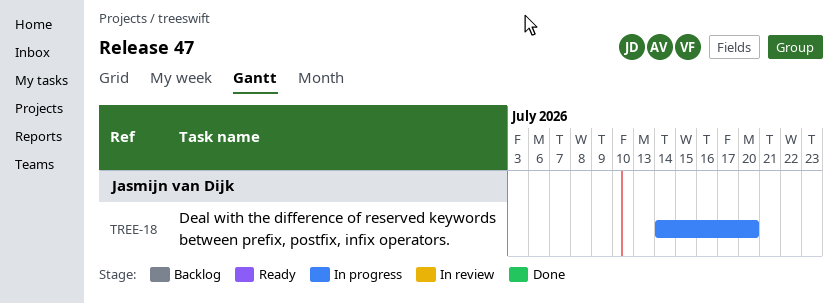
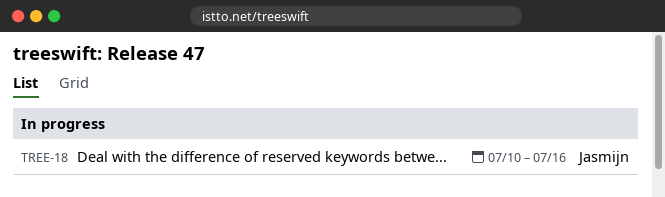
TREE-18, start: Jul 14 -> Jul 10
TREE-18, due: Jul 20 -> Jul 16

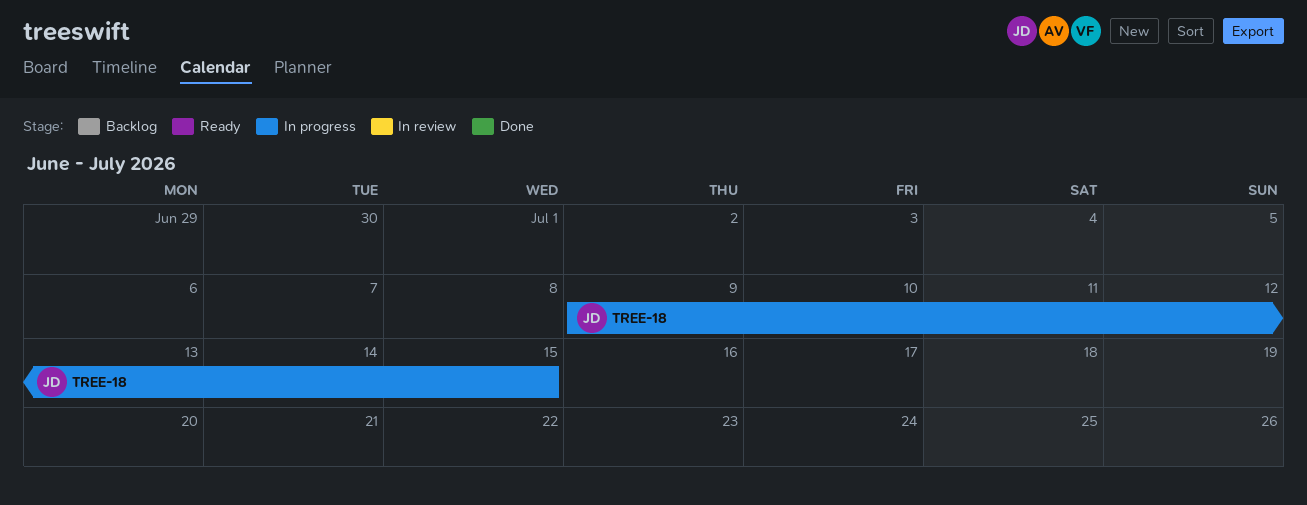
TREE-18, start: Jul 10 -> Jul 9
TREE-18, due: Jul 16 -> Jul 15

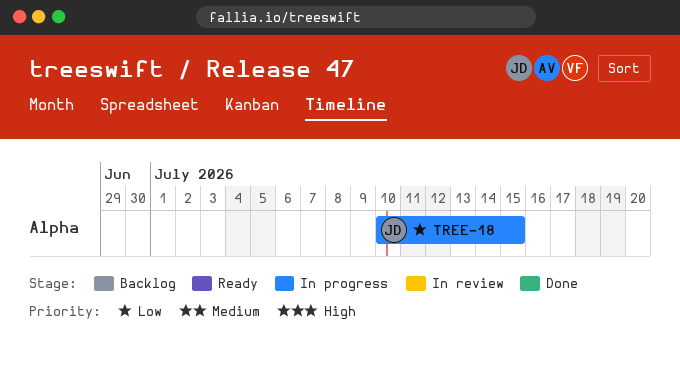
TREE-18, start: Jul 9 -> Jul 10

